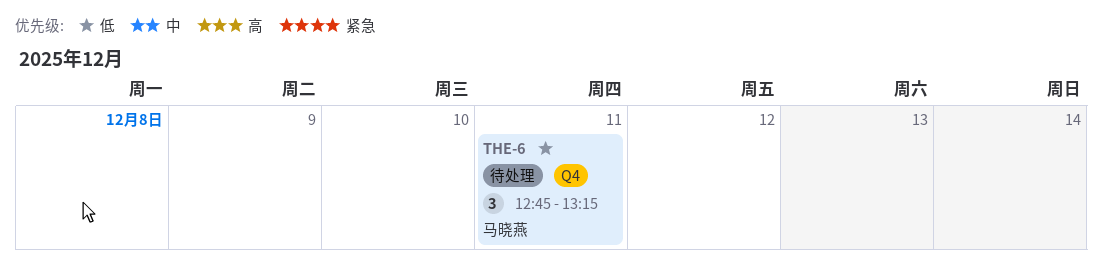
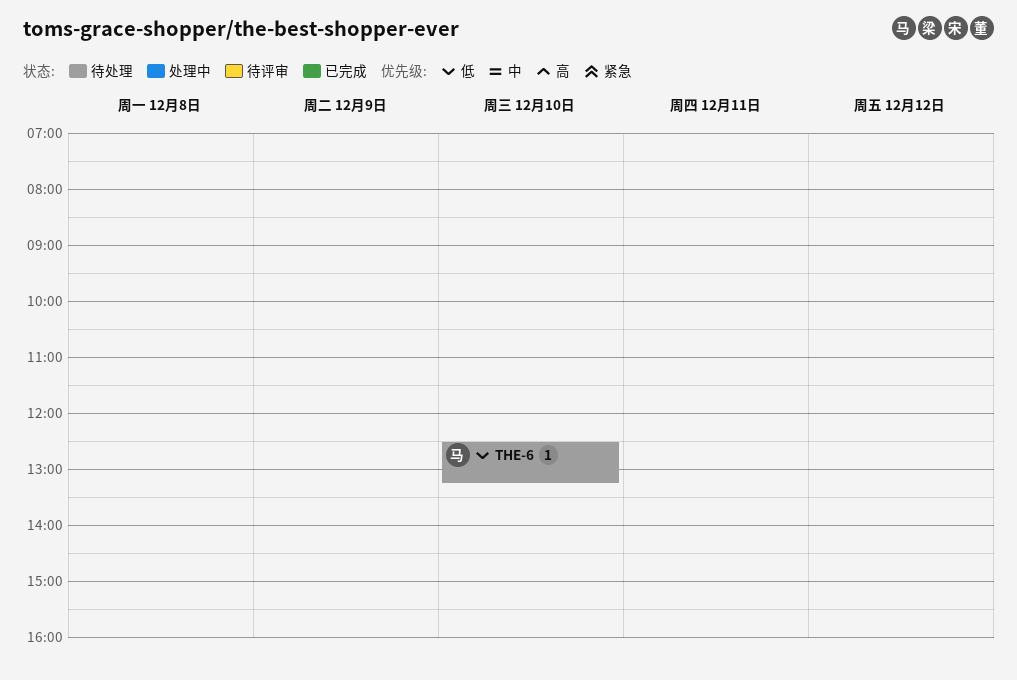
THE-6, estimate: 3 -> 1
THE-6, day: Dec 11 -> Dec 10
THE-6, begins: 12:45 -> 12:30

